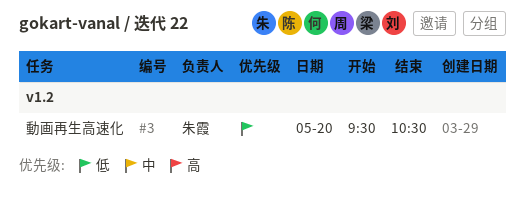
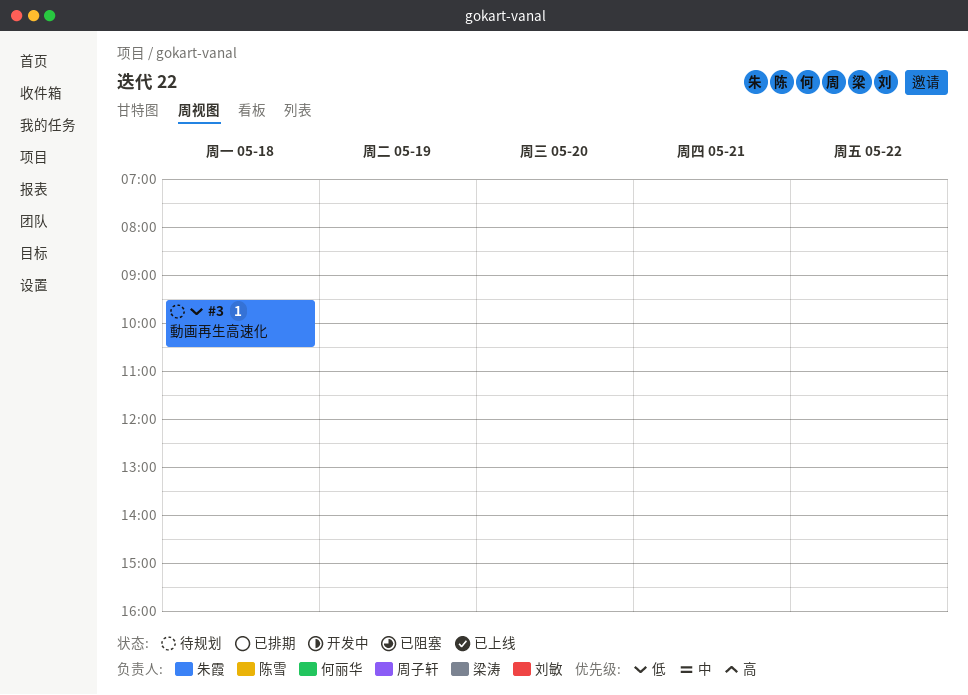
#3, day: May 20 -> May 18

